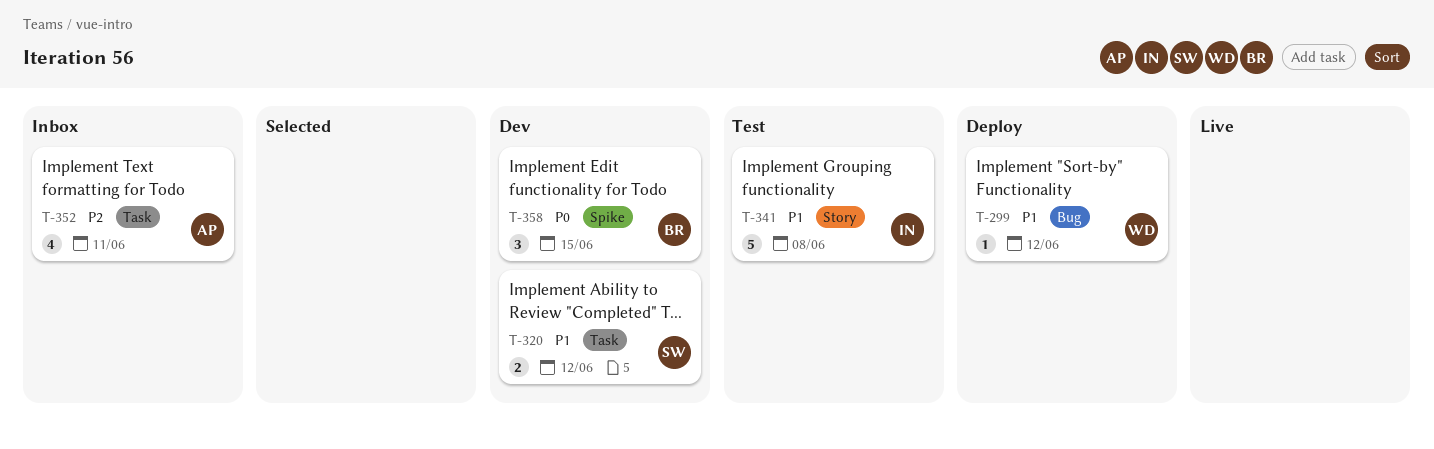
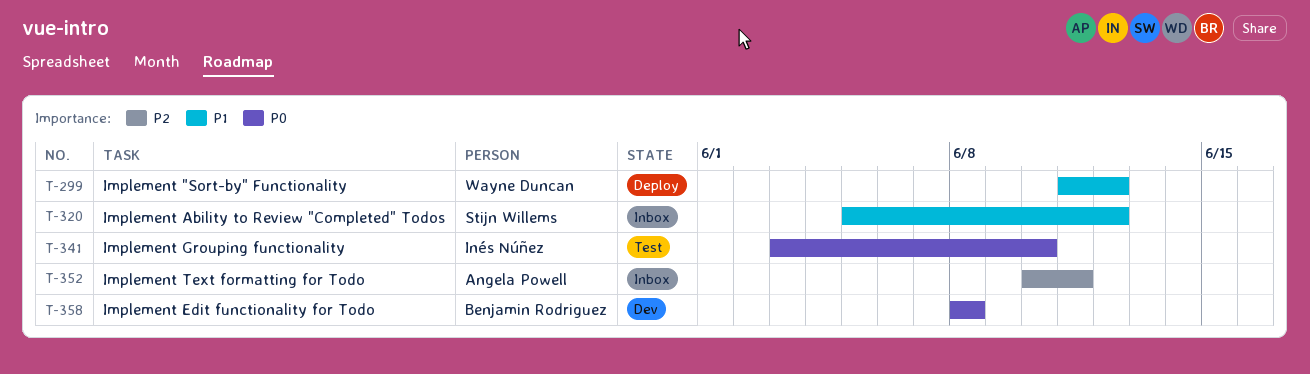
T-320, status: Dev -> Inbox
T-341, priority: P1 -> P0
T-341, due: Jun 8 -> Jun 10
T-358, due: Jun 15 -> Jun 8

